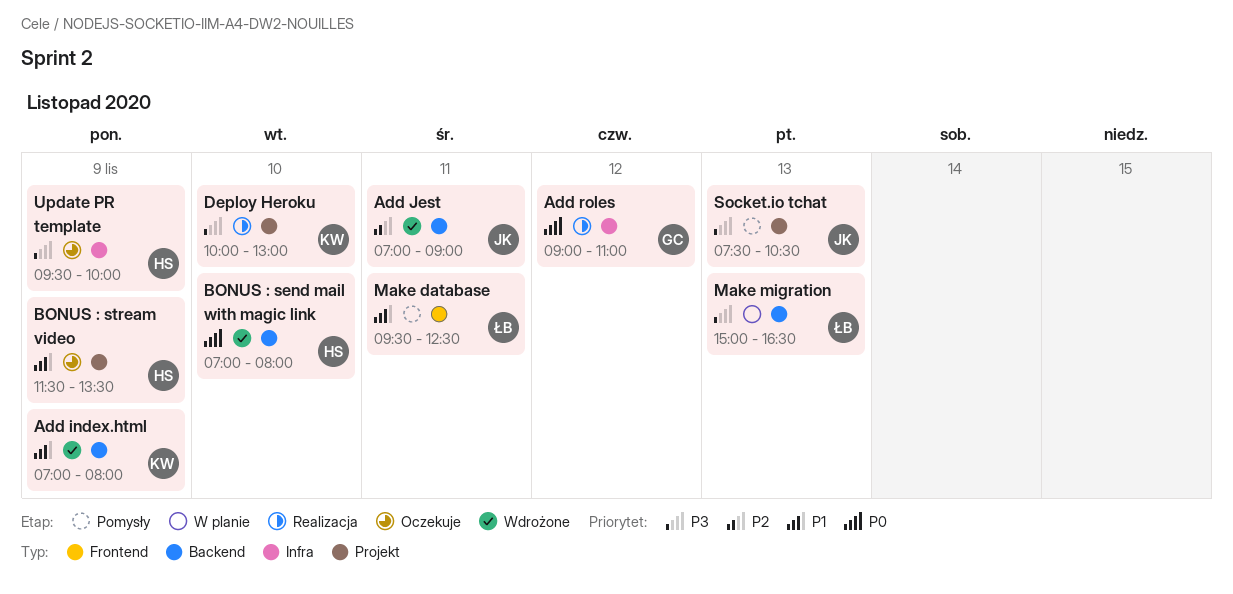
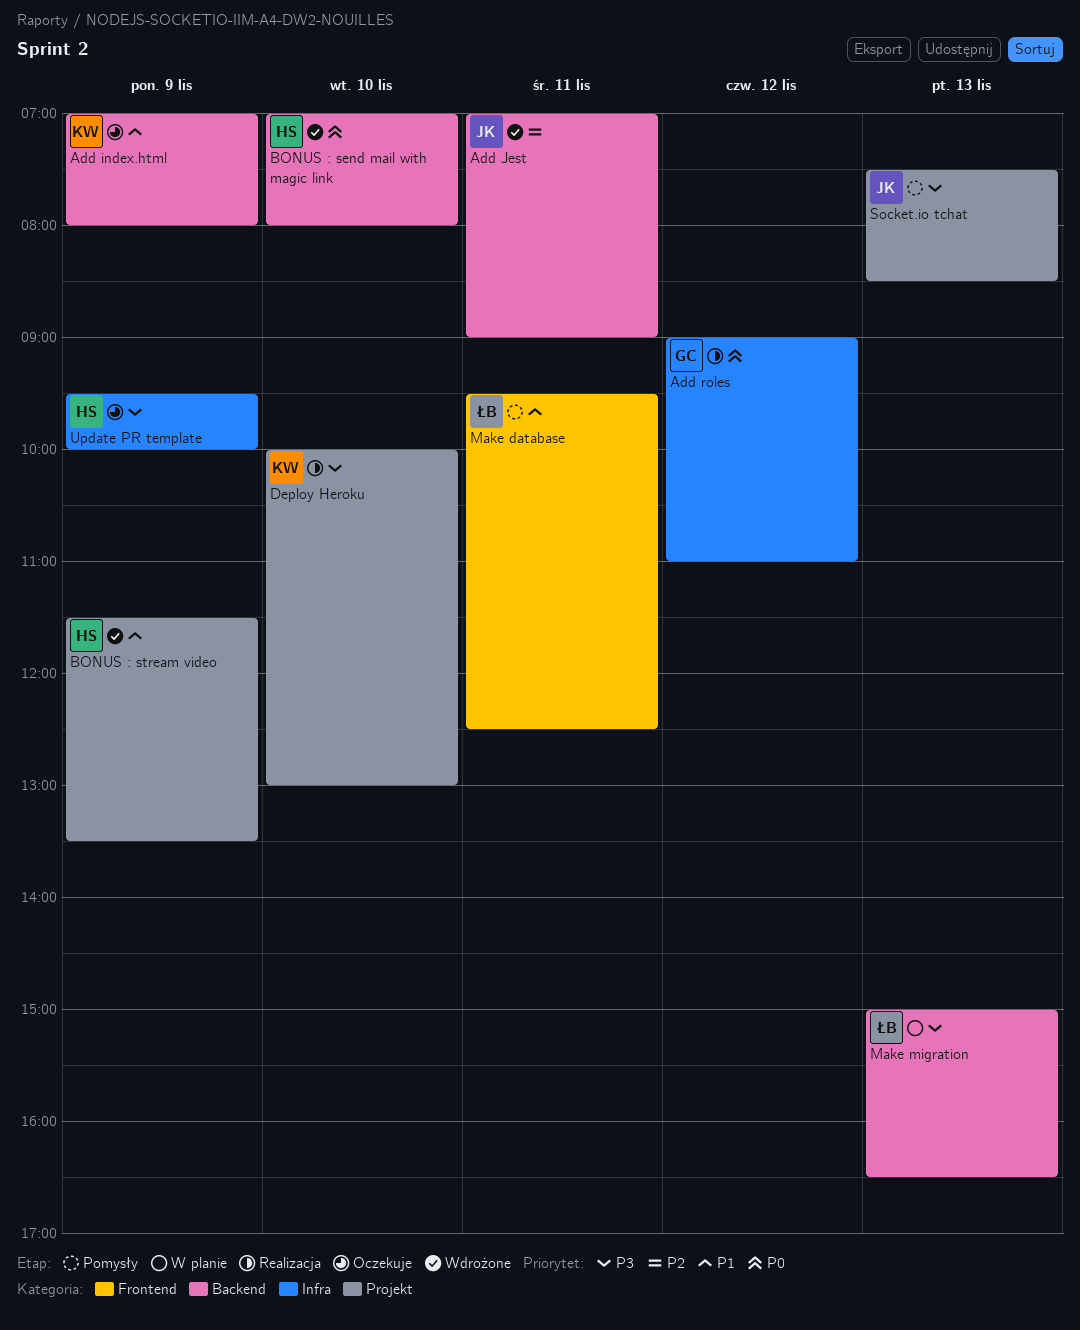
Add index.html, status: Wdrożone -> Oczekuje
BONUS : stream video, status: Oczekuje -> Wdrożone
Socket.io tchat, ends: 10:30 -> 08:30

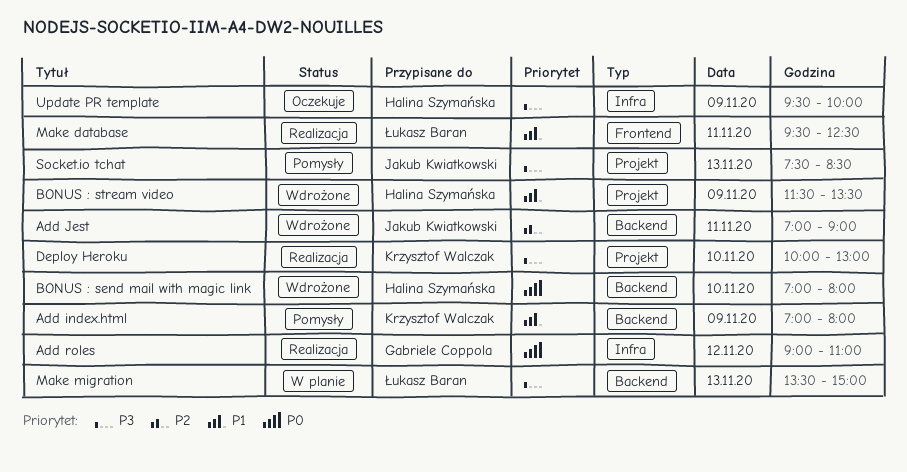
Add index.html, status: Oczekuje -> Pomysły
Make database, status: Pomysły -> Realizacja
Make migration, begins: 15:00 -> 13:30
Make migration, ends: 16:30 -> 15:00

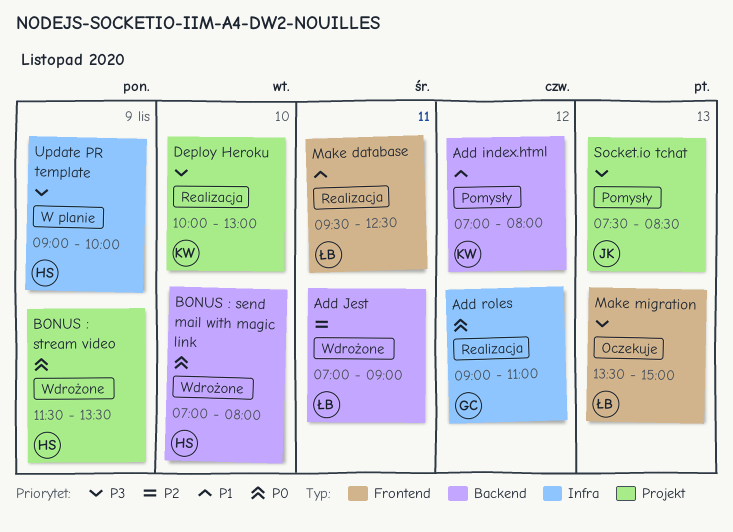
Add index.html, day: Nov 9 -> Nov 12
Add Jest, owner: Jakub Kwiatkowski -> Łukasz Baran
BONUS : stream video, priority: P1 -> P0
Make migration, status: W planie -> Oczekuje
Make migration, label: Backend -> Frontend
Update PR template, status: Oczekuje -> W planie
Update PR template, begins: 09:30 -> 09:00

